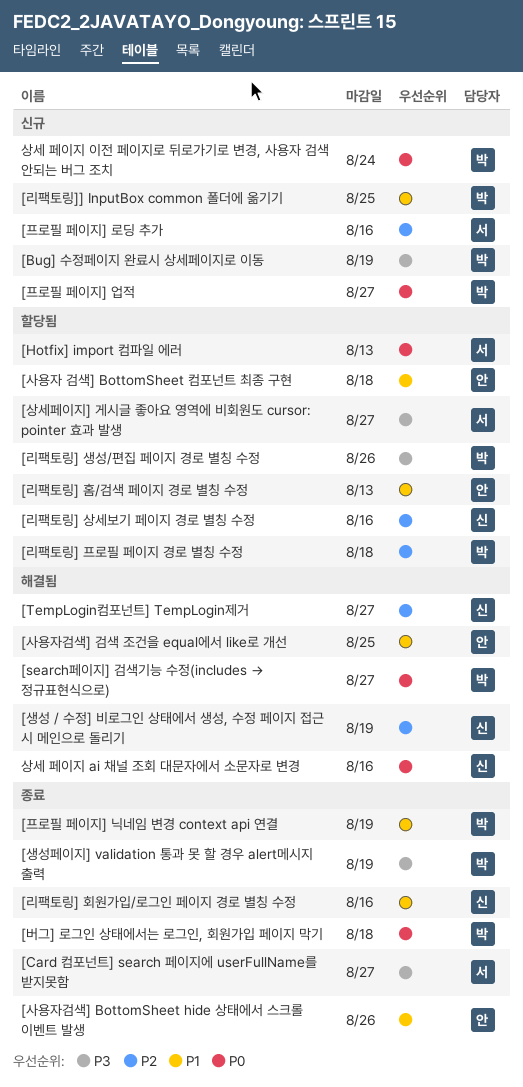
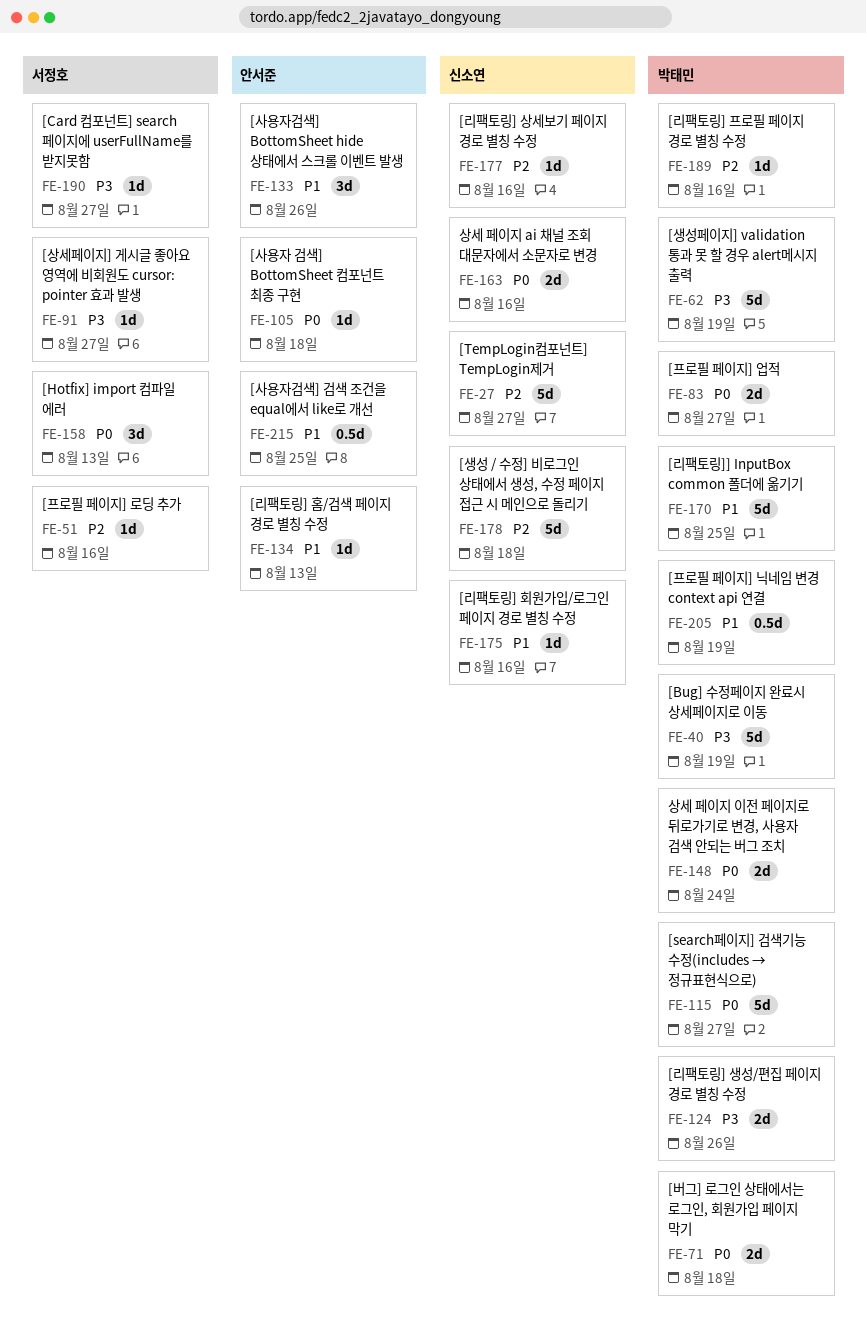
[리팩토링] 프로필 페이지 경로 별칭 수정, due: Aug 18 -> Aug 16
[사용자 검색] BottomSheet 컴포넌트 최종 구현, priority: P1 -> P0
[생성 / 수정] 비로그인 상태에서 생성, 수정 페이지 접근 시 메인으로 돌리기, due: Aug 19 -> Aug 18

